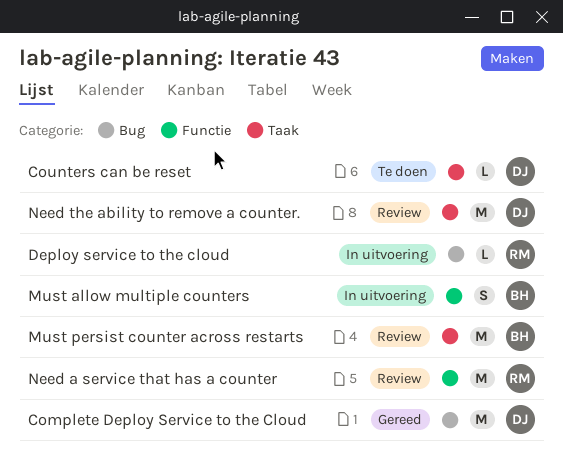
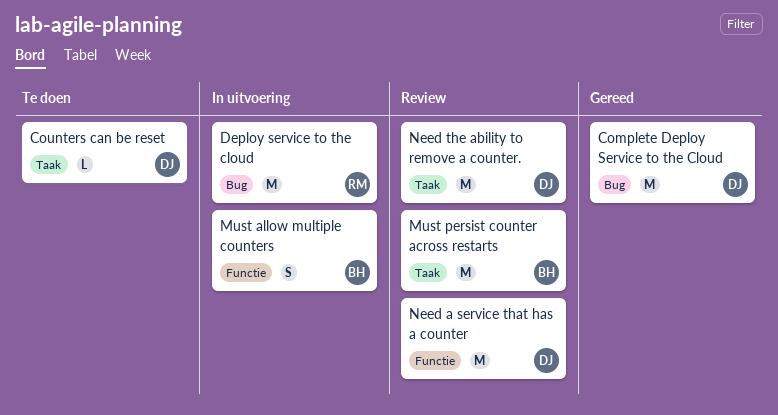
Deploy service to the cloud, estimate: L -> M
Need a service that has a counter, owner: RM -> DJ

